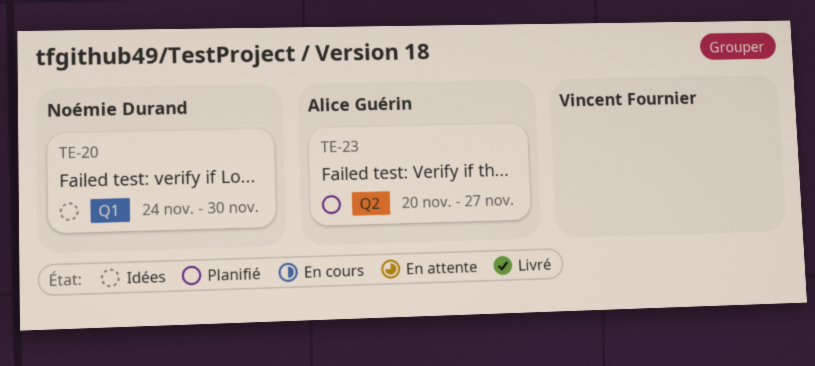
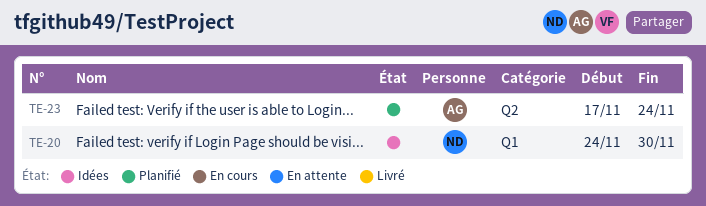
TE-23, start: Nov 20 -> Nov 17
TE-23, due: Nov 27 -> Nov 24

